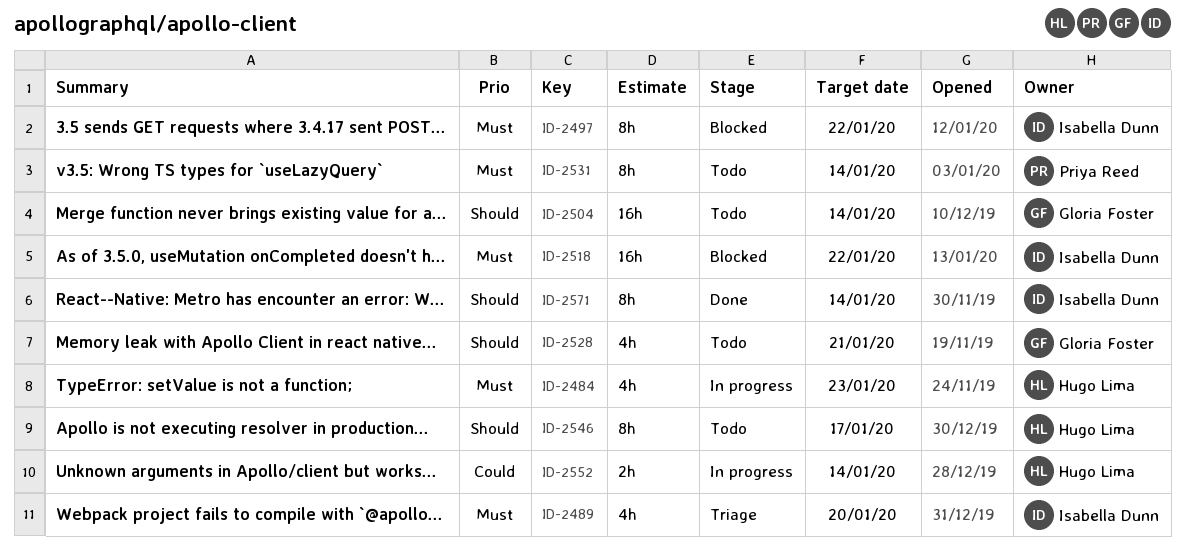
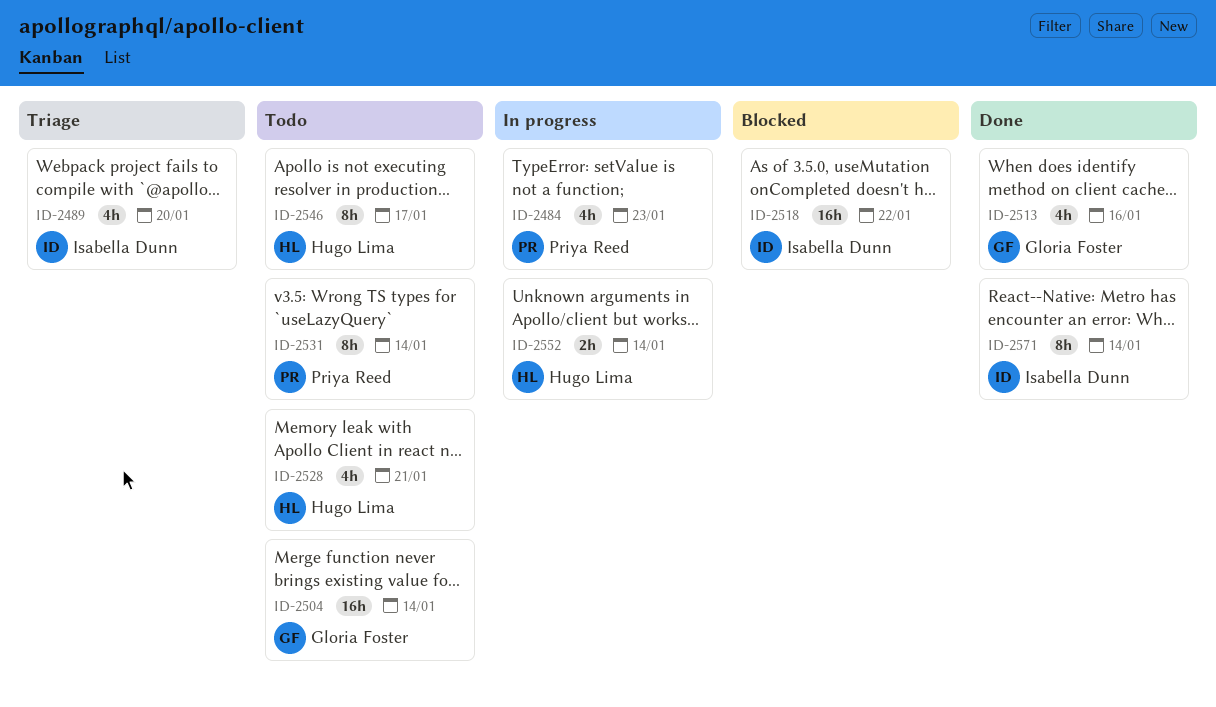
ID-2484, owner: Hugo Lima -> Priya Reed
ID-2497: present -> none
ID-2513: none -> present
ID-2528, owner: Gloria Foster -> Hugo Lima

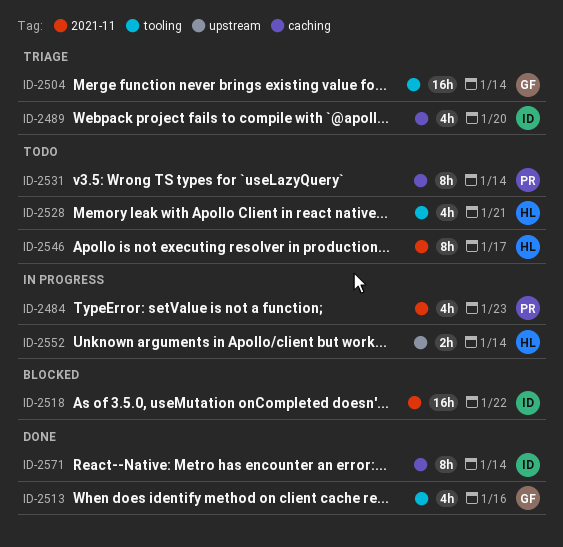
ID-2504, status: Todo -> Triage

